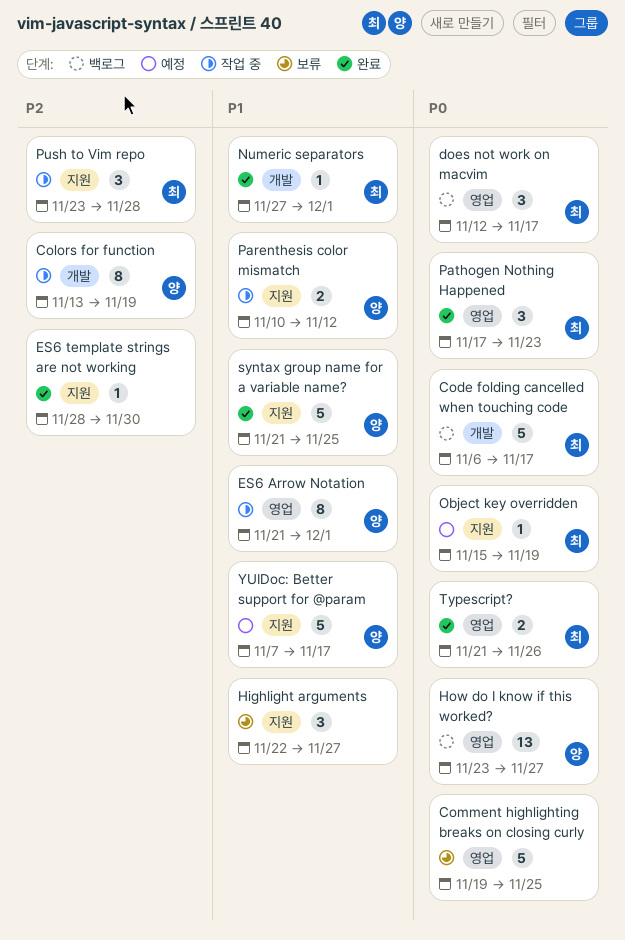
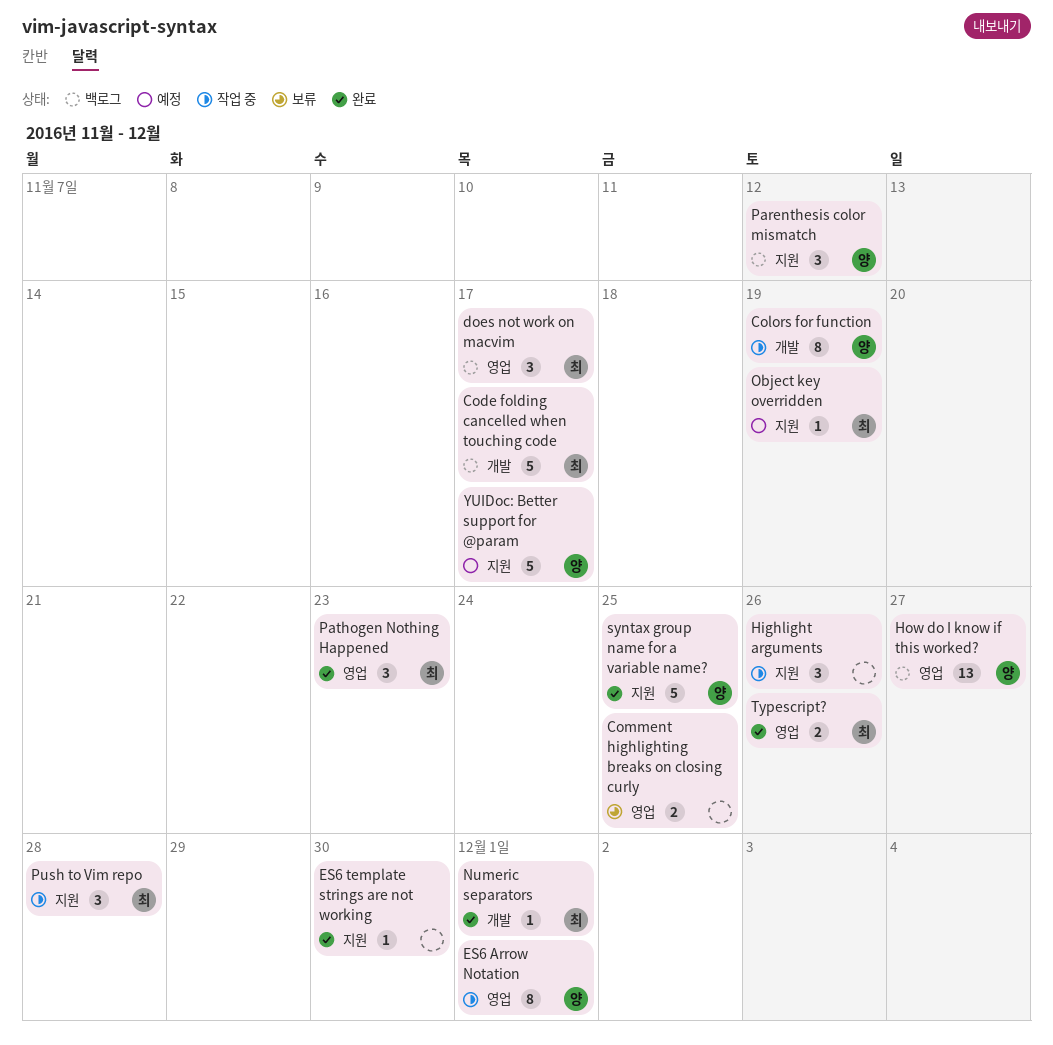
Comment highlighting breaks on closing curly, estimate: 5 -> 2
Highlight arguments, status: 보류 -> 작업 중
Highlight arguments, due: Nov 27 -> Nov 26
Parenthesis color mismatch, status: 작업 중 -> 백로그
Parenthesis color mismatch, estimate: 2 -> 3

